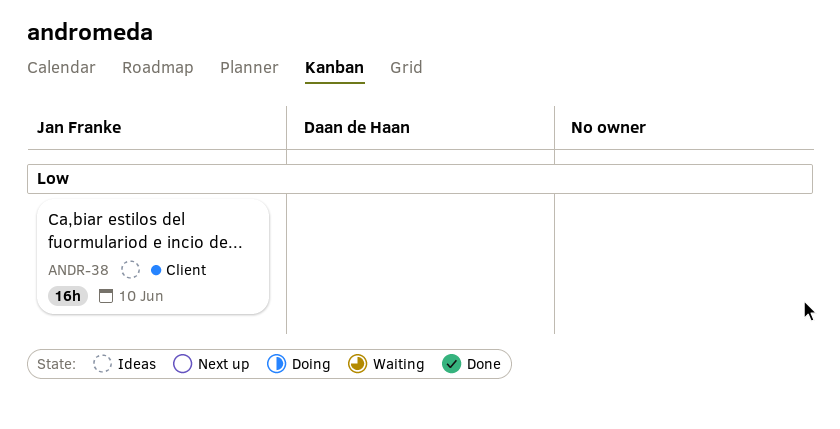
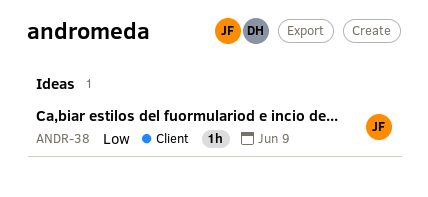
ANDR-38, estimate: 16h -> 1h
ANDR-38, due: Jun 10 -> Jun 9

